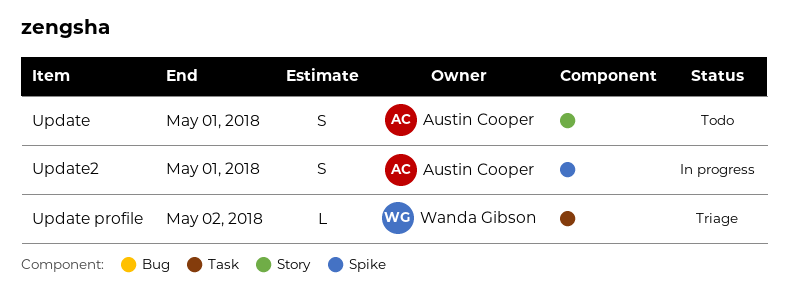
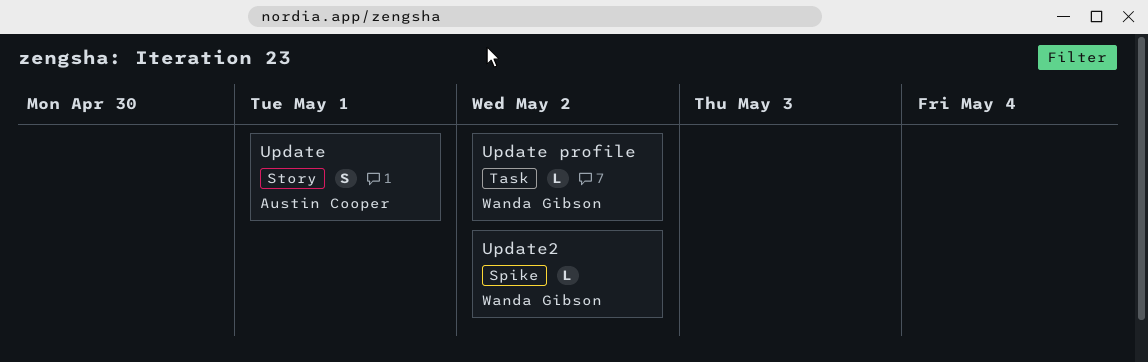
Update2, owner: Austin Cooper -> Wanda Gibson
Update2, estimate: S -> L
Update2, due: May 1 -> May 2

